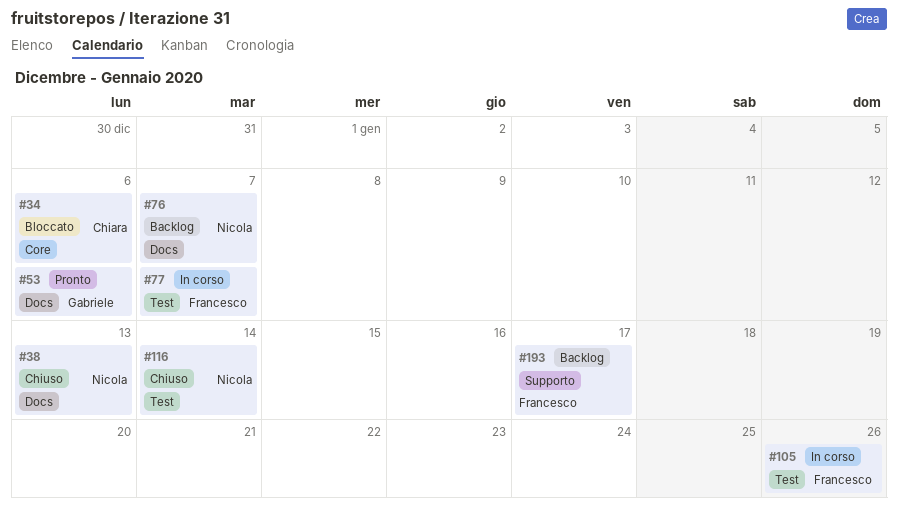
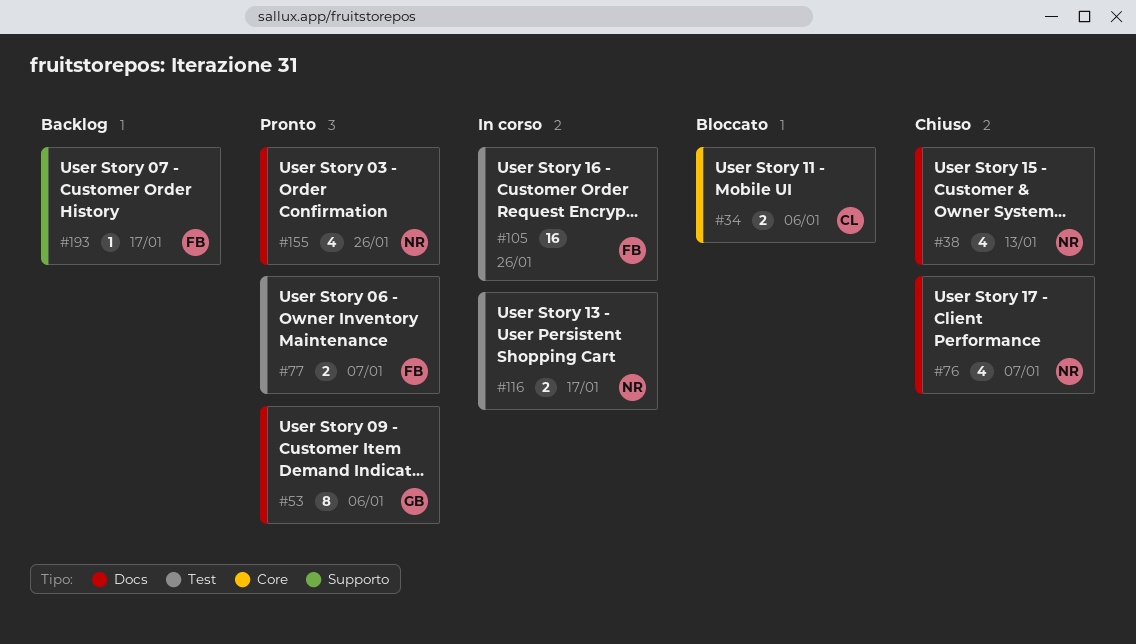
#76, status: Backlog -> Chiuso
#77, status: In corso -> Pronto
#116, status: Chiuso -> In corso
#116, due: Jan 14 -> Jan 17
#155: none -> present

